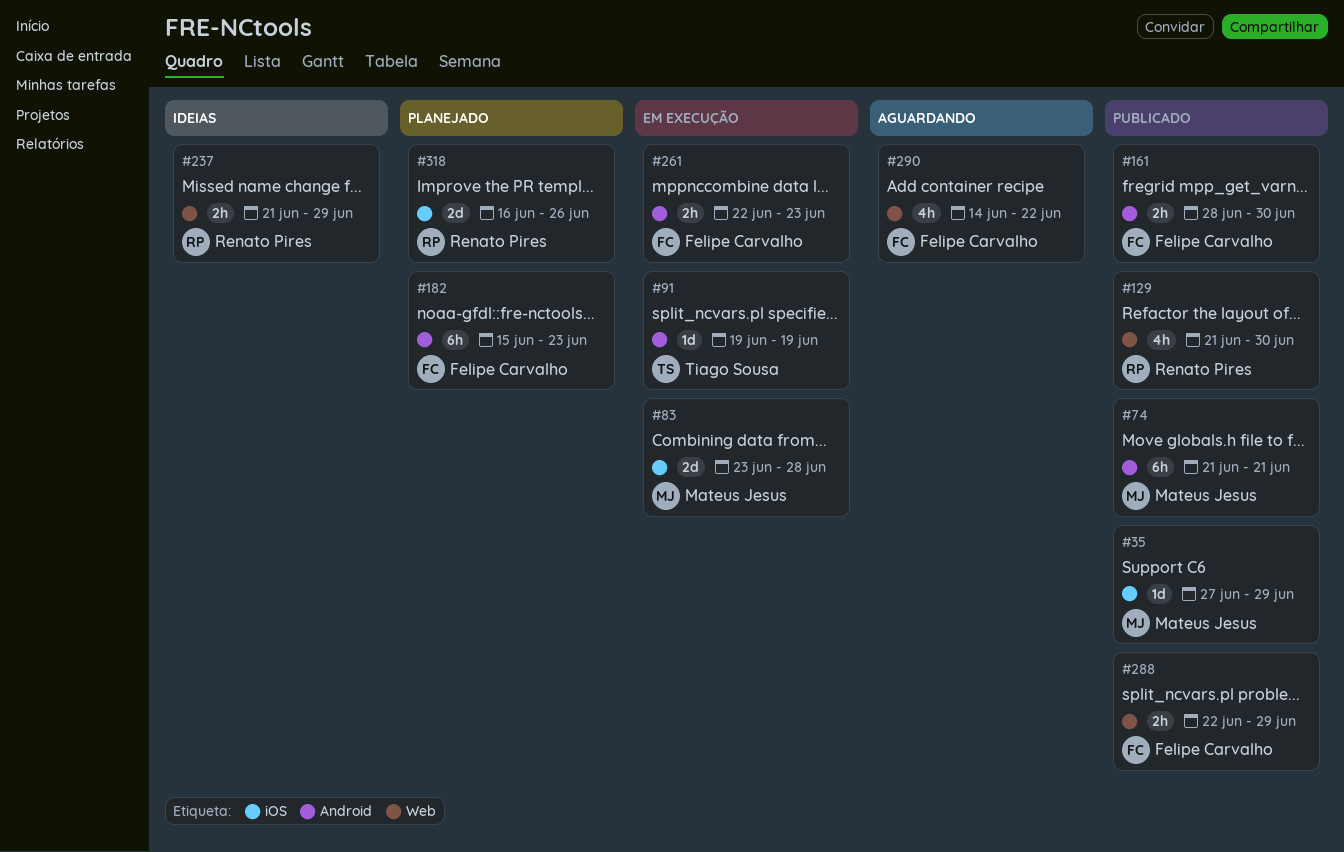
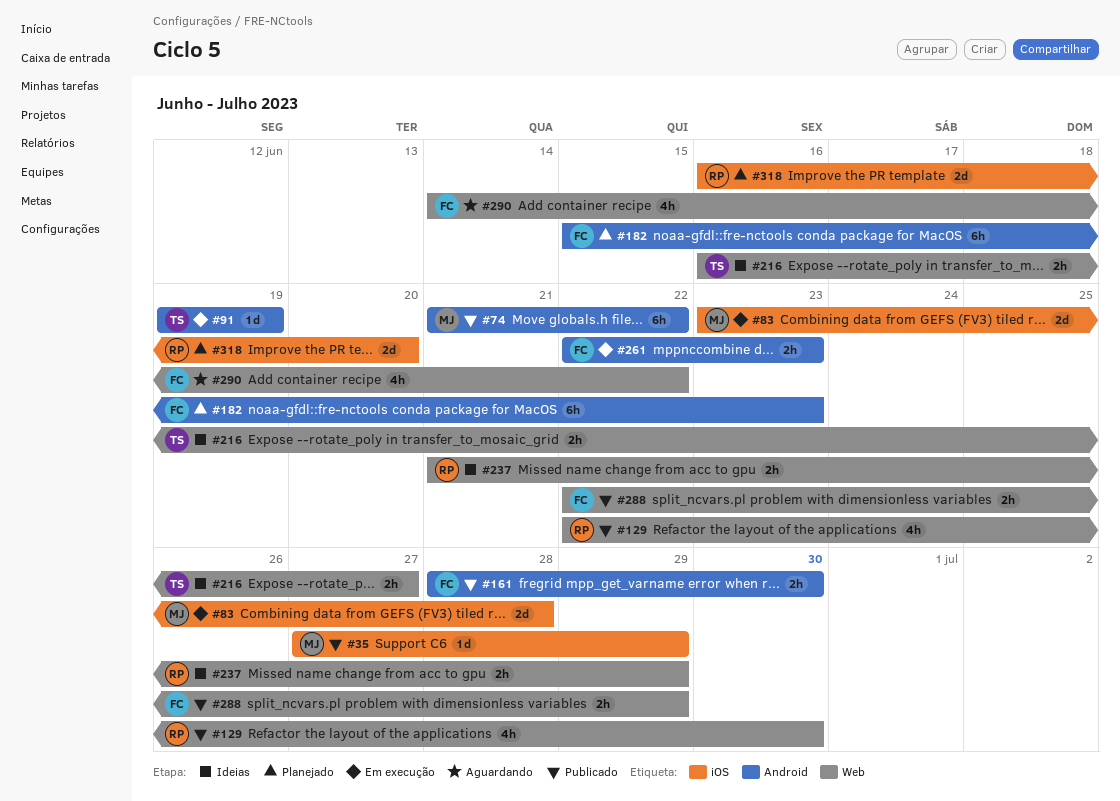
#74, due: Jun 21 -> Jun 22
#129, start: Jun 21 -> Jun 22
#216: none -> present
#318, due: Jun 26 -> Jun 20

